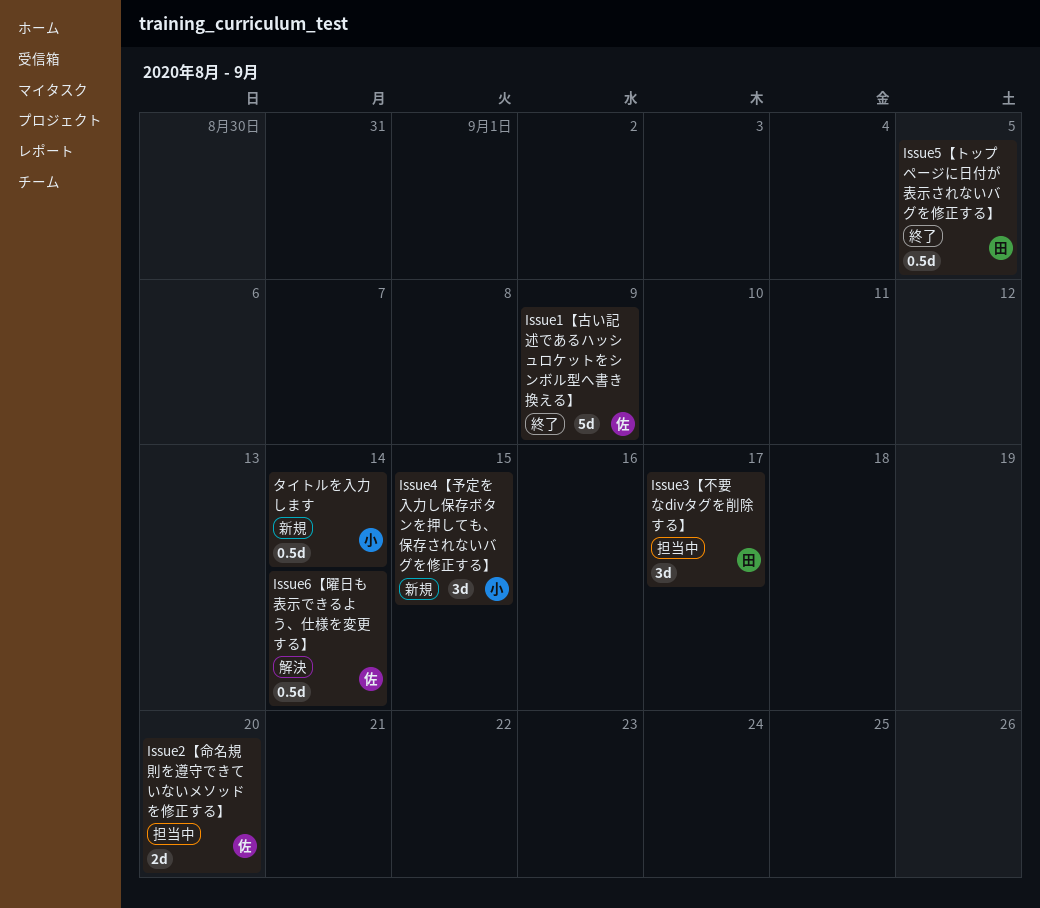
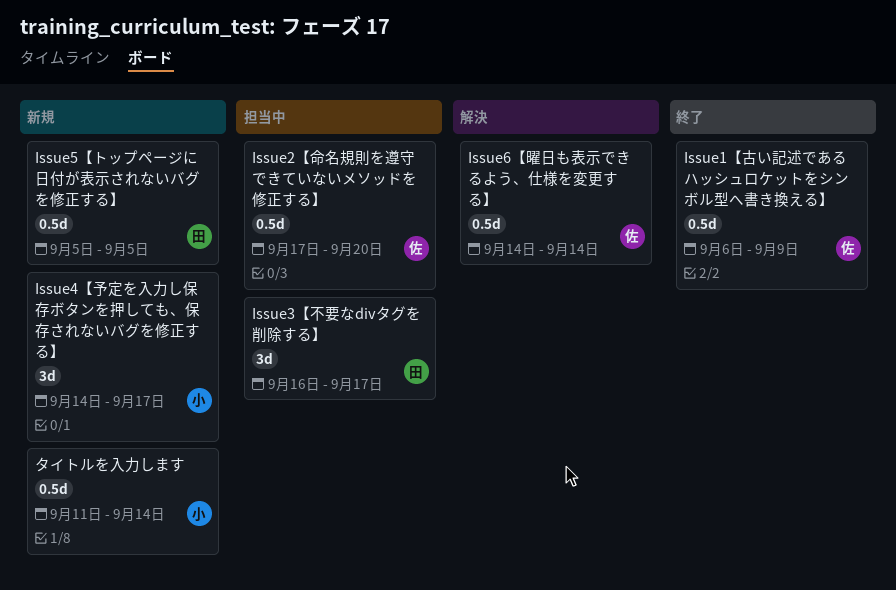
Issue1【古い記述であるハッシュロケットをシンボル型へ書き換える】, estimate: 5d -> 0.5d
Issue2【命名規則を遵守できていないメソッドを修正する】, estimate: 2d -> 0.5d
Issue4【予定を入力し保存ボタンを押しても、保存されないバグを修正する】, due: Sep 15 -> Sep 17
Issue5【トップページに日付が表示されないバグを修正する】, status: 終了 -> 新規

